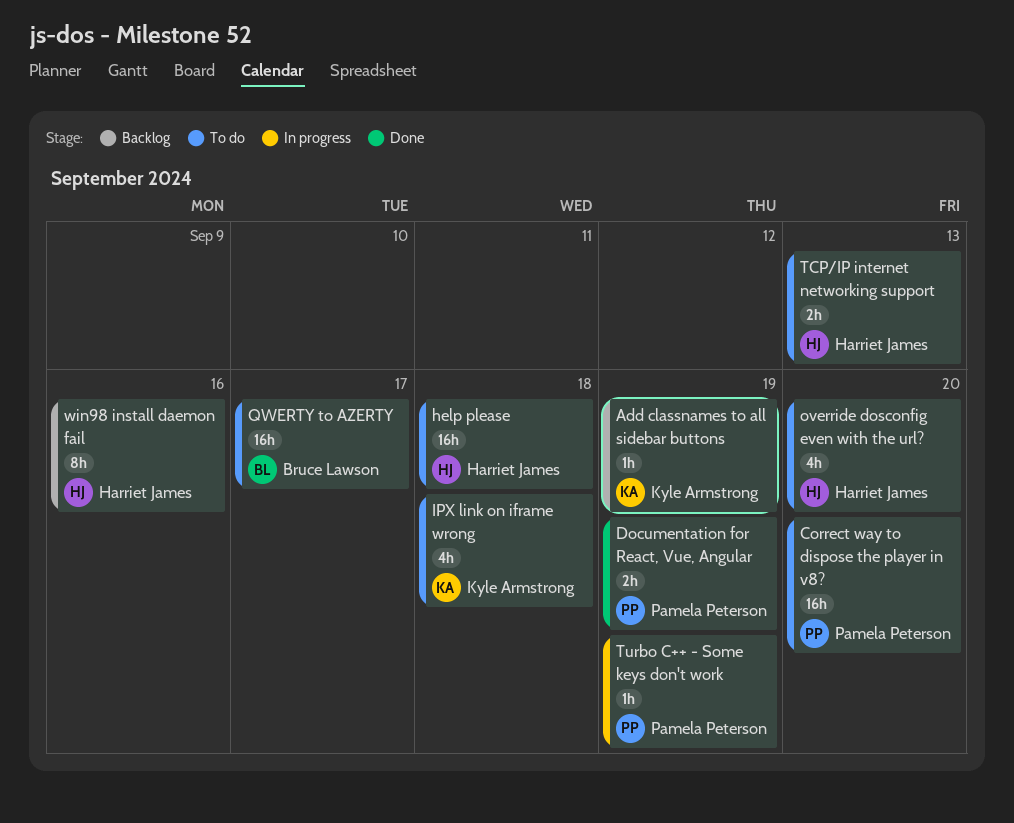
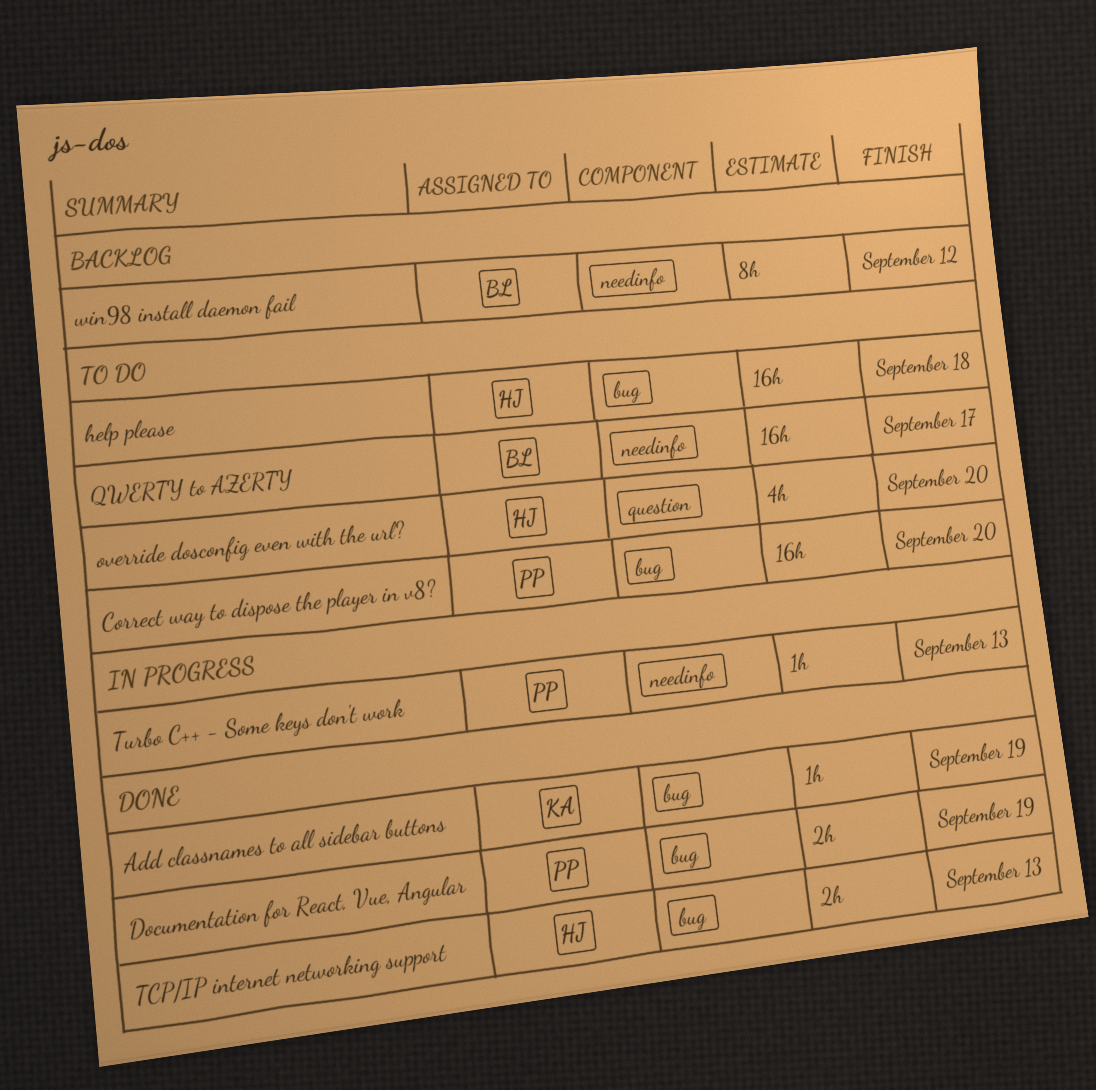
Add classnames to all sidebar buttons, status: Backlog -> Done
IPX link on iframe wrong: present -> none
TCP/IP internet networking support, status: To do -> Done
Turbo C++ - Some keys don't work, due: Sep 19 -> Sep 13
win98 install daemon fail, owner: Harriet James -> Bruce Lawson
win98 install daemon fail, due: Sep 16 -> Sep 12

